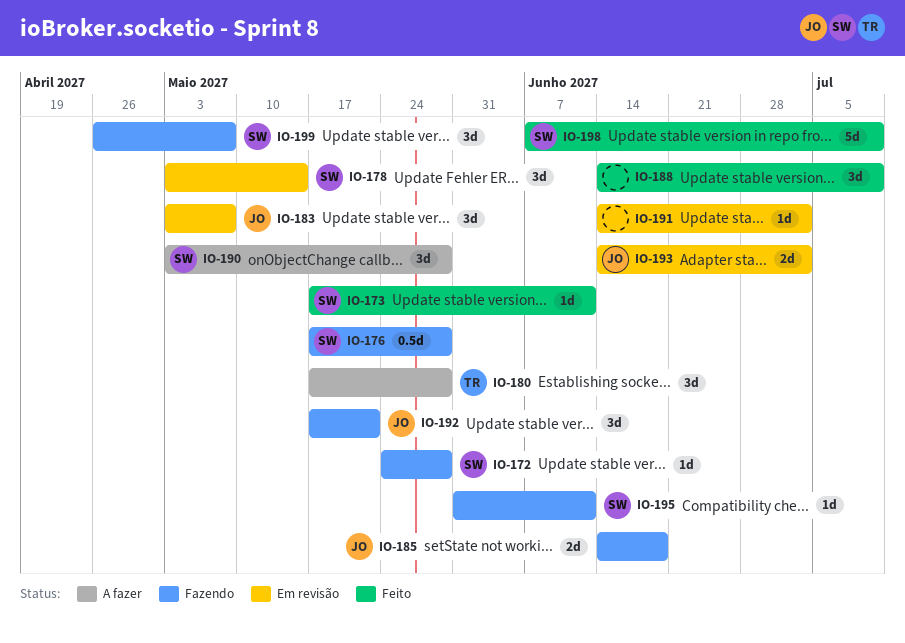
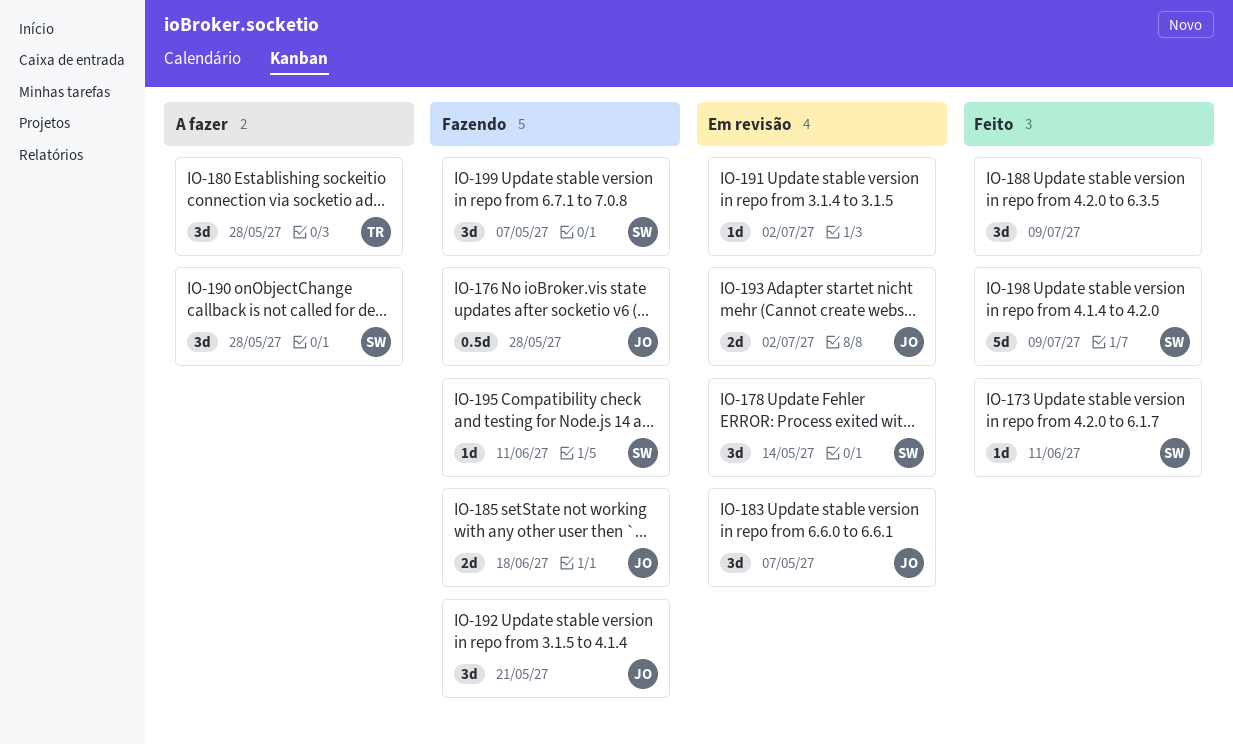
IO-172: present -> none
IO-176, owner: SW -> JO

